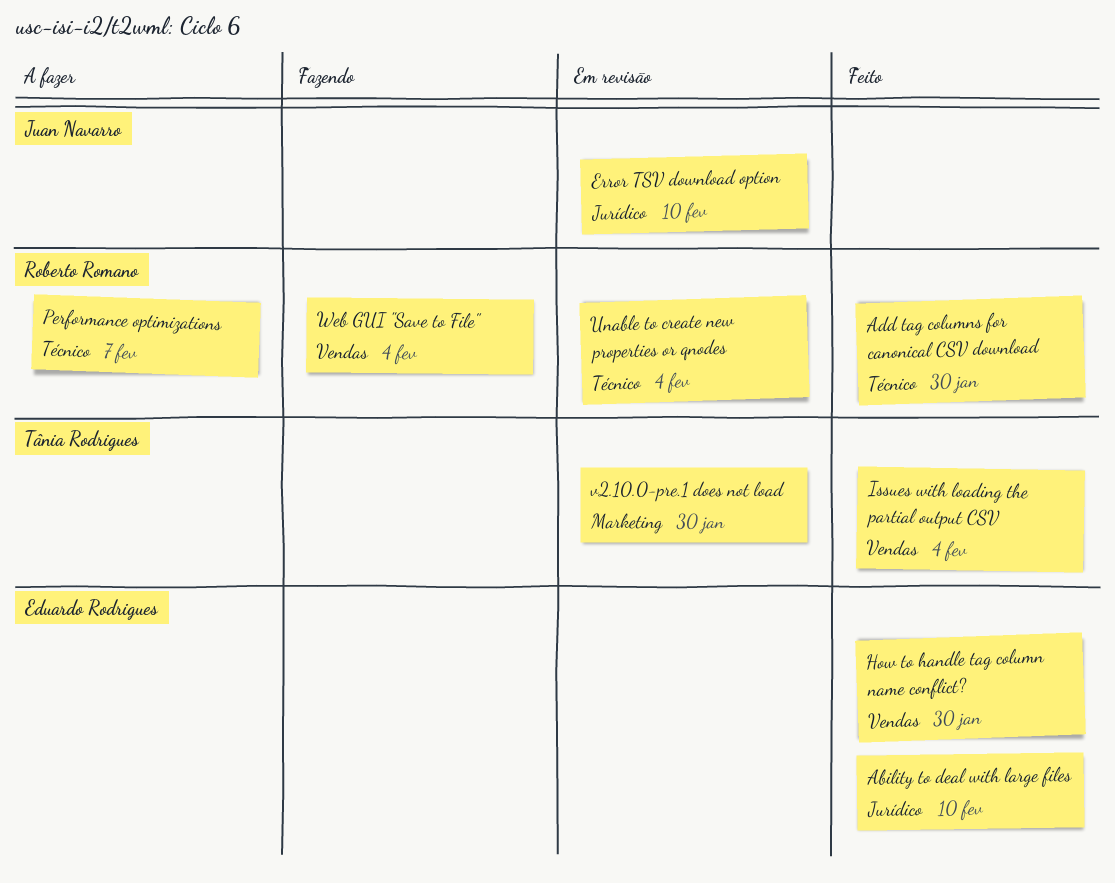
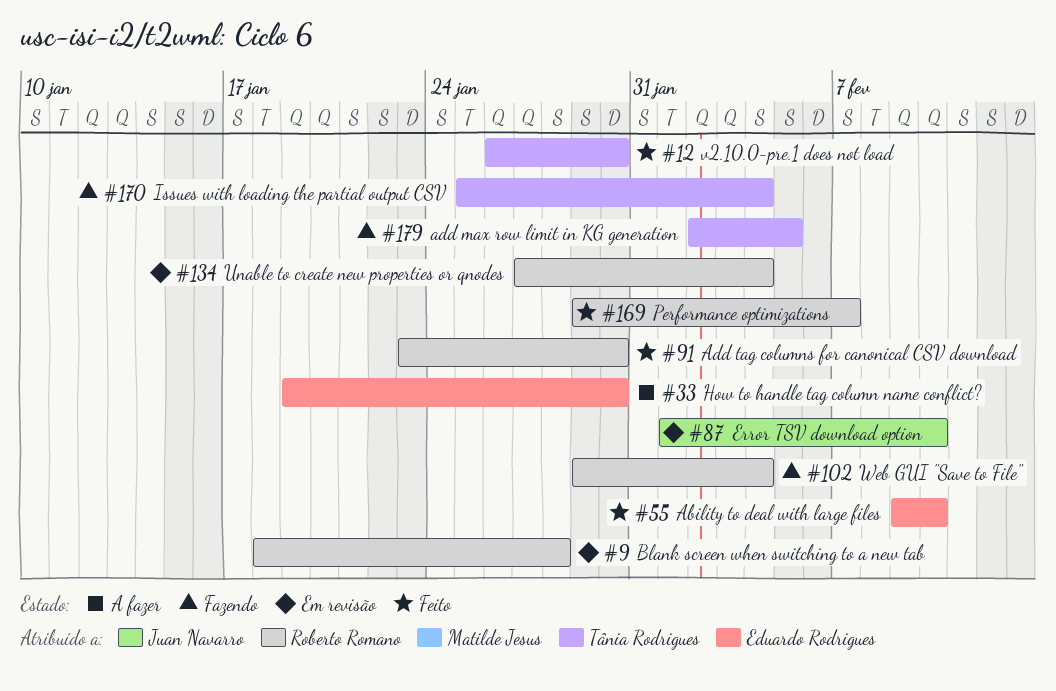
add max row limit in KG generation: none -> present
Blank screen when switching to a new tab: none -> present
How to handle tag column name conflict?, status: Feito -> A fazer
Issues with loading the partial output CSV, status: Feito -> Fazendo
Performance optimizations, status: A fazer -> Feito
v2.10.0-pre.1 does not load, status: Em revisão -> Feito

